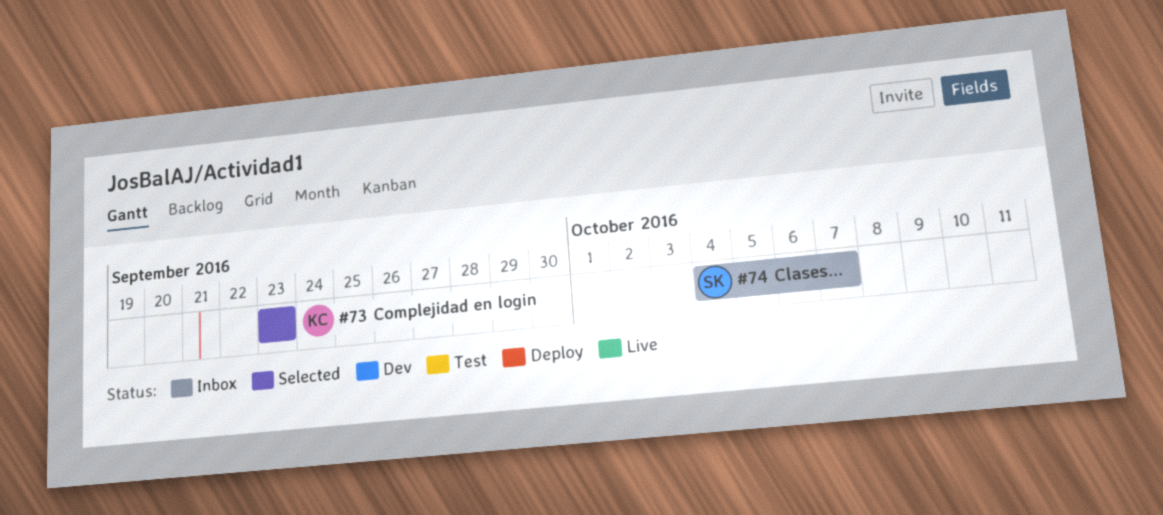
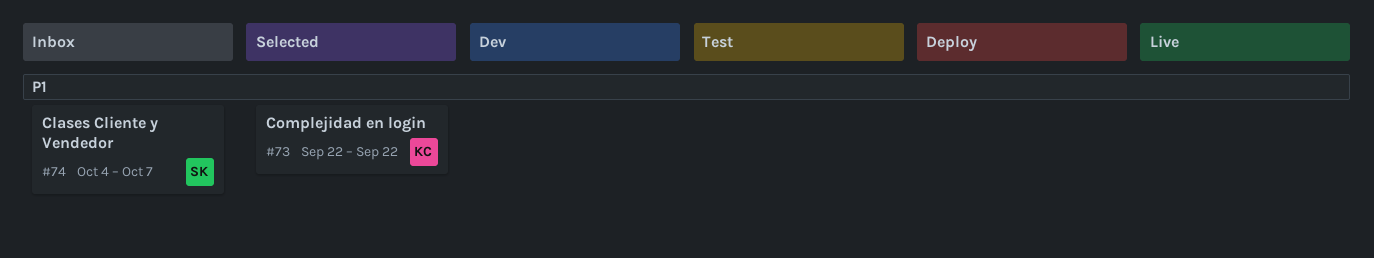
#73, start: Sep 23 -> Sep 22
#73, due: Sep 23 -> Sep 22

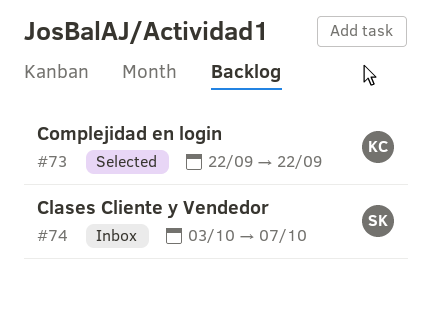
#74, start: Oct 4 -> Oct 3

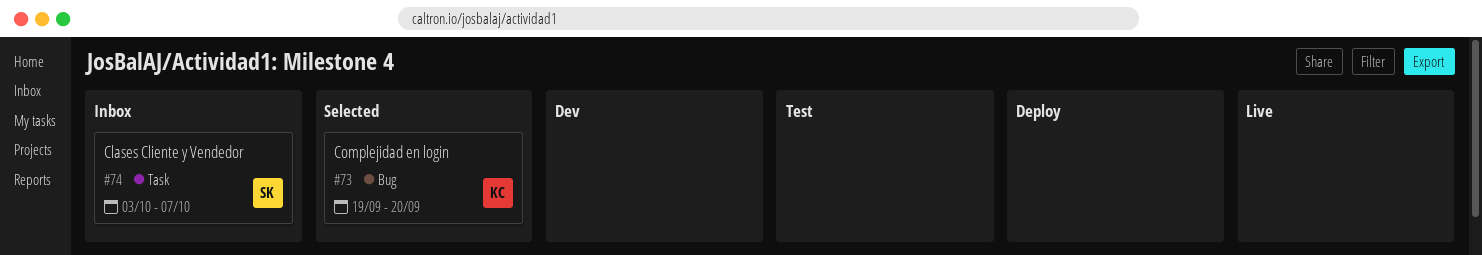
#73, start: Sep 22 -> Sep 19
#73, due: Sep 22 -> Sep 20

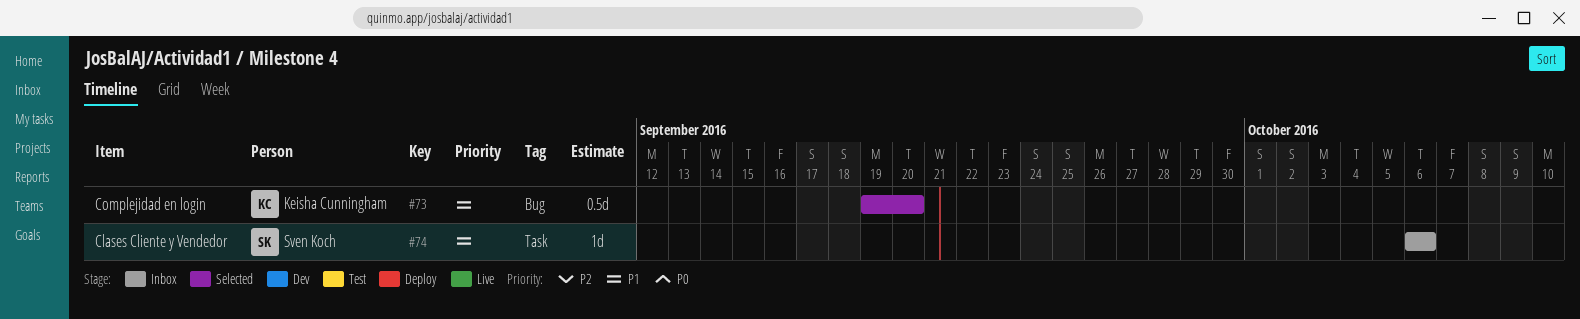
#74, start: Oct 3 -> Oct 6
#74, due: Oct 7 -> Oct 6

